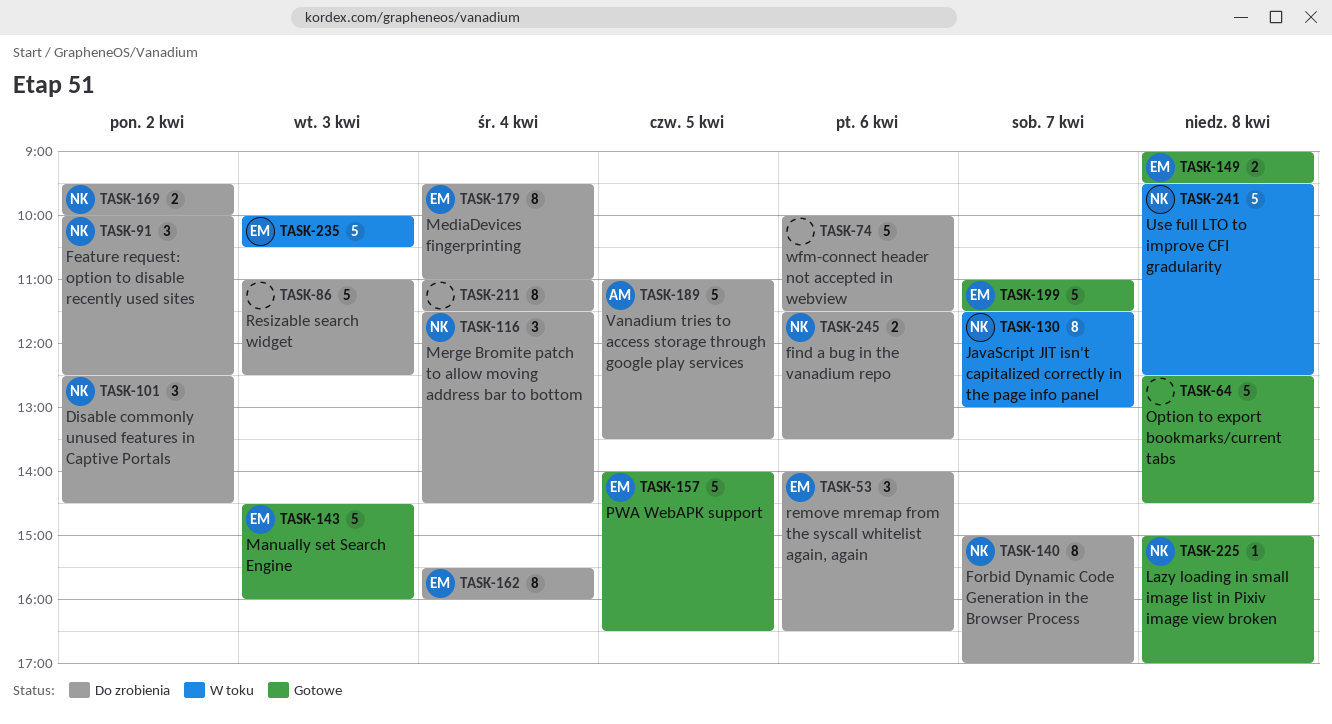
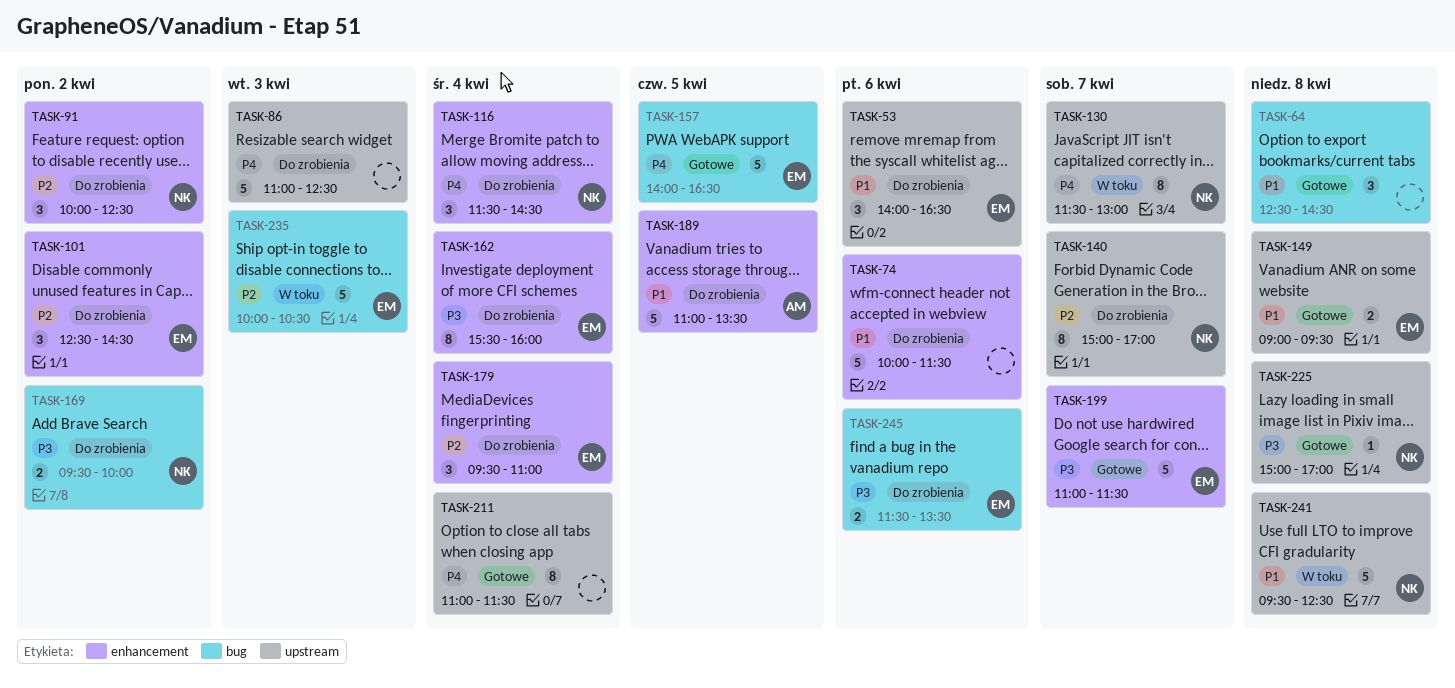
TASK-64, estimate: 5 -> 3
TASK-101, owner: NK -> EM
TASK-143: present -> none
TASK-179, estimate: 8 -> 3
TASK-211, status: Do zrobienia -> Gotowe
TASK-245, owner: NK -> EM

